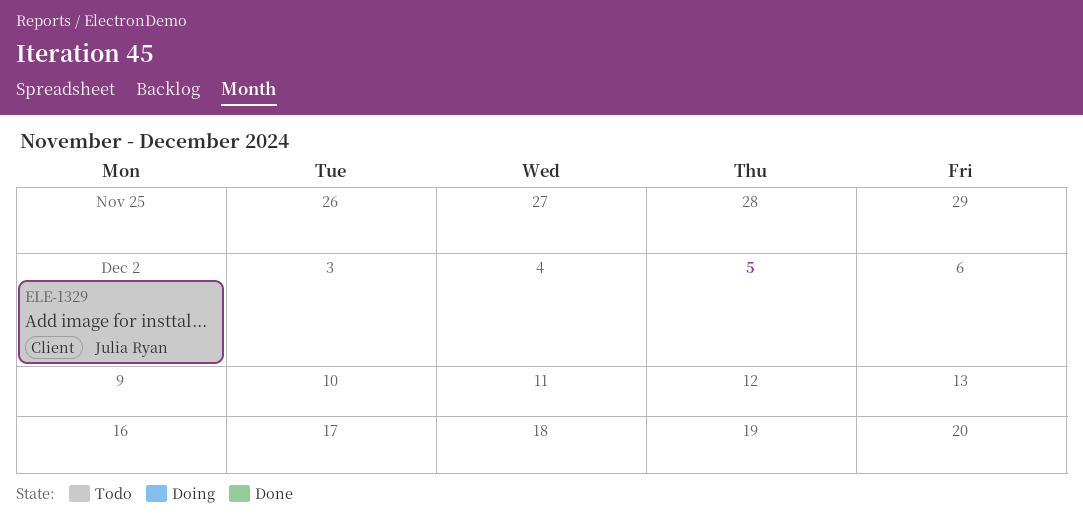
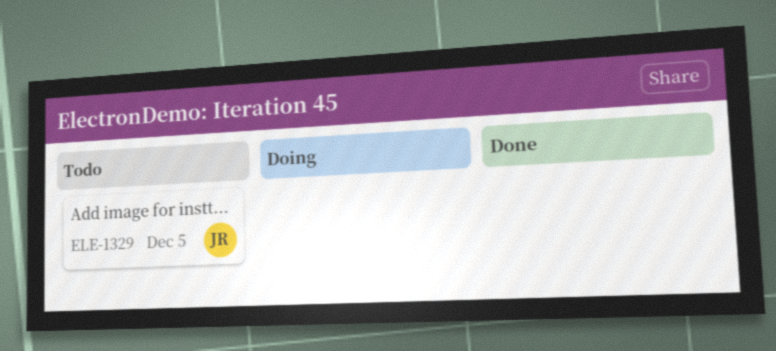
ELE-1329, due: Dec 2 -> Dec 5

